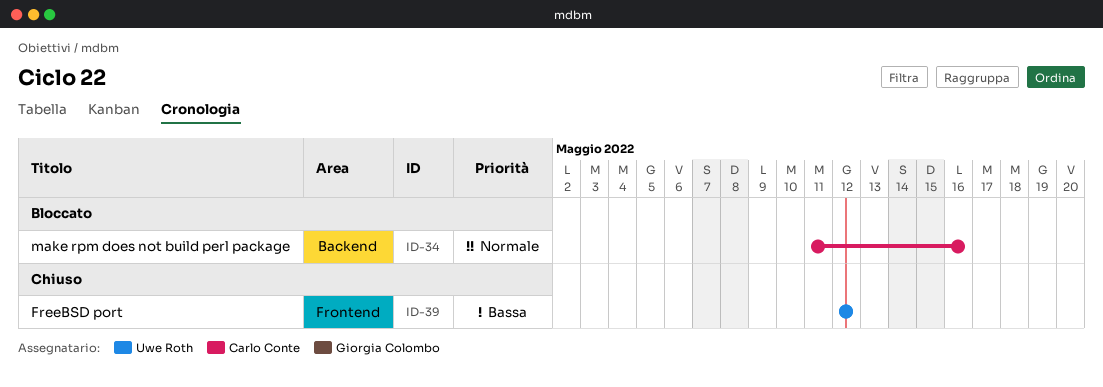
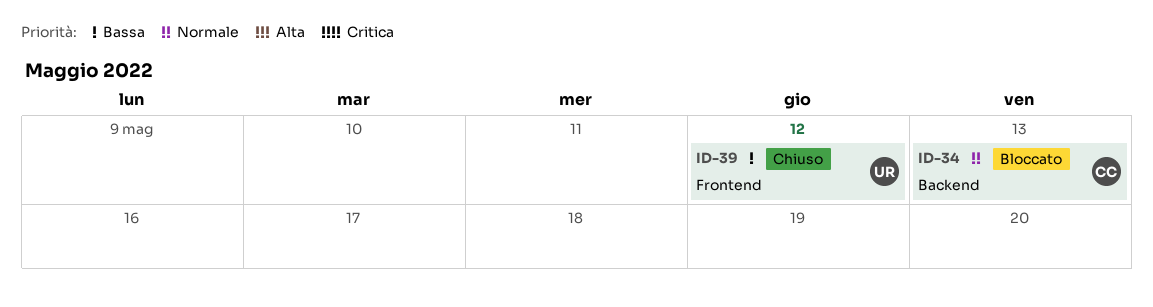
ID-34, due: May 16 -> May 13

